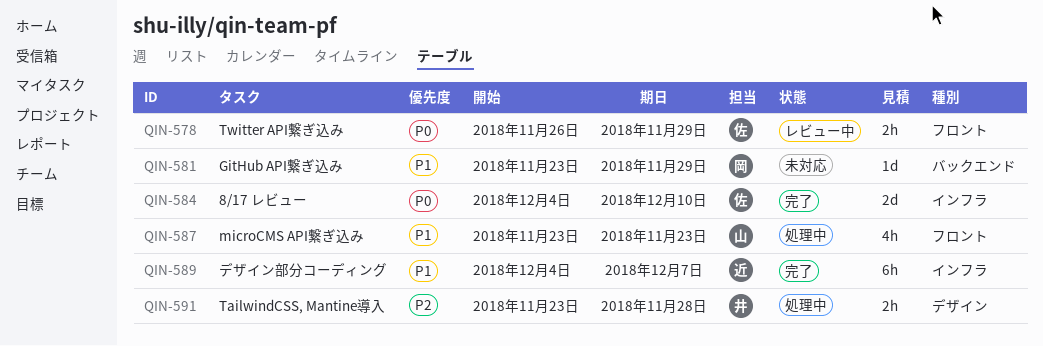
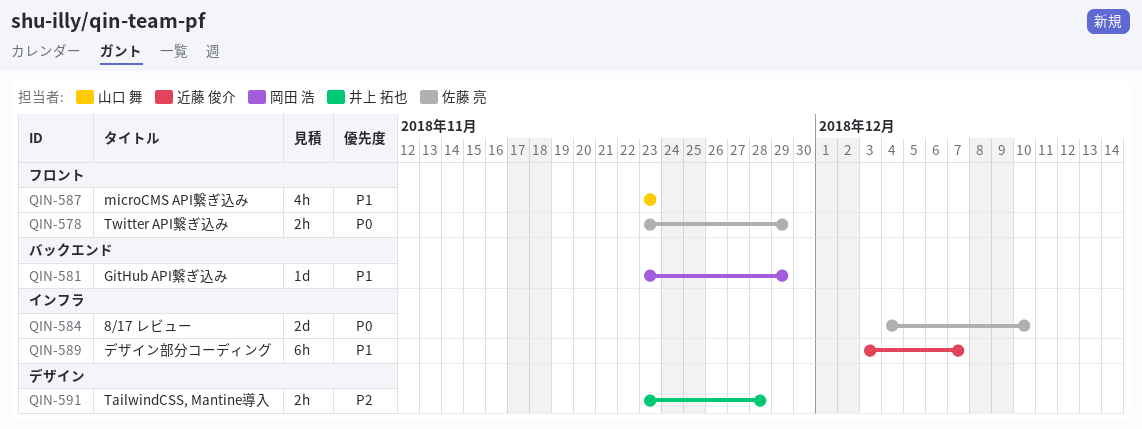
QIN-578, start: Nov 26 -> Nov 23
QIN-589, start: Dec 4 -> Dec 3

